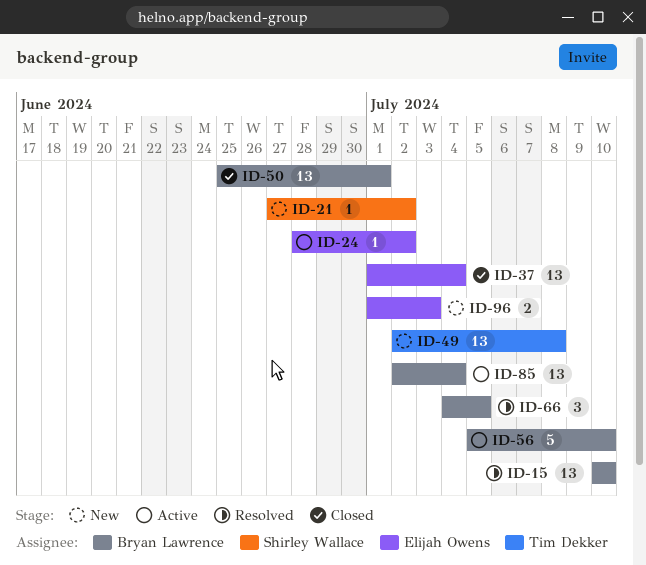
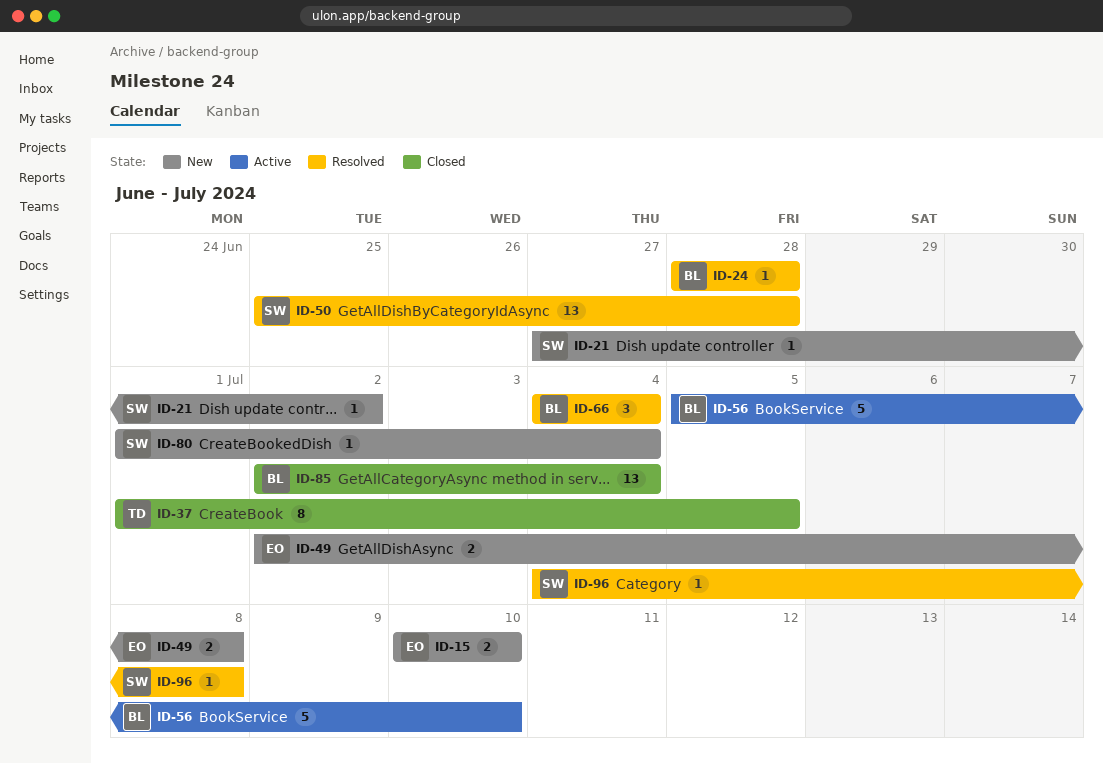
ID-15, status: Resolved -> New
ID-15, owner: Bryan Lawrence -> Elijah Owens
ID-15, estimate: 13 -> 2
ID-24, status: Active -> Resolved
ID-24, owner: Elijah Owens -> Bryan Lawrence
ID-24, due: Jul 2 -> Jun 28
ID-37, owner: Elijah Owens -> Tim Dekker
ID-37, estimate: 13 -> 8
ID-37, due: Jul 4 -> Jul 5
ID-49, owner: Tim Dekker -> Elijah Owens
ID-49, estimate: 13 -> 2
ID-50, status: Closed -> Resolved
ID-50, owner: Bryan Lawrence -> Shirley Wallace
ID-50, due: Jul 1 -> Jun 28
ID-66, due: Jul 5 -> Jul 4
ID-80: none -> present
ID-85, status: Active -> Closed
ID-96, status: New -> Resolved
ID-96, owner: Elijah Owens -> Shirley Wallace
ID-96, estimate: 2 -> 1
ID-96, start: Jul 1 -> Jul 4
ID-96, due: Jul 3 -> Jul 8

